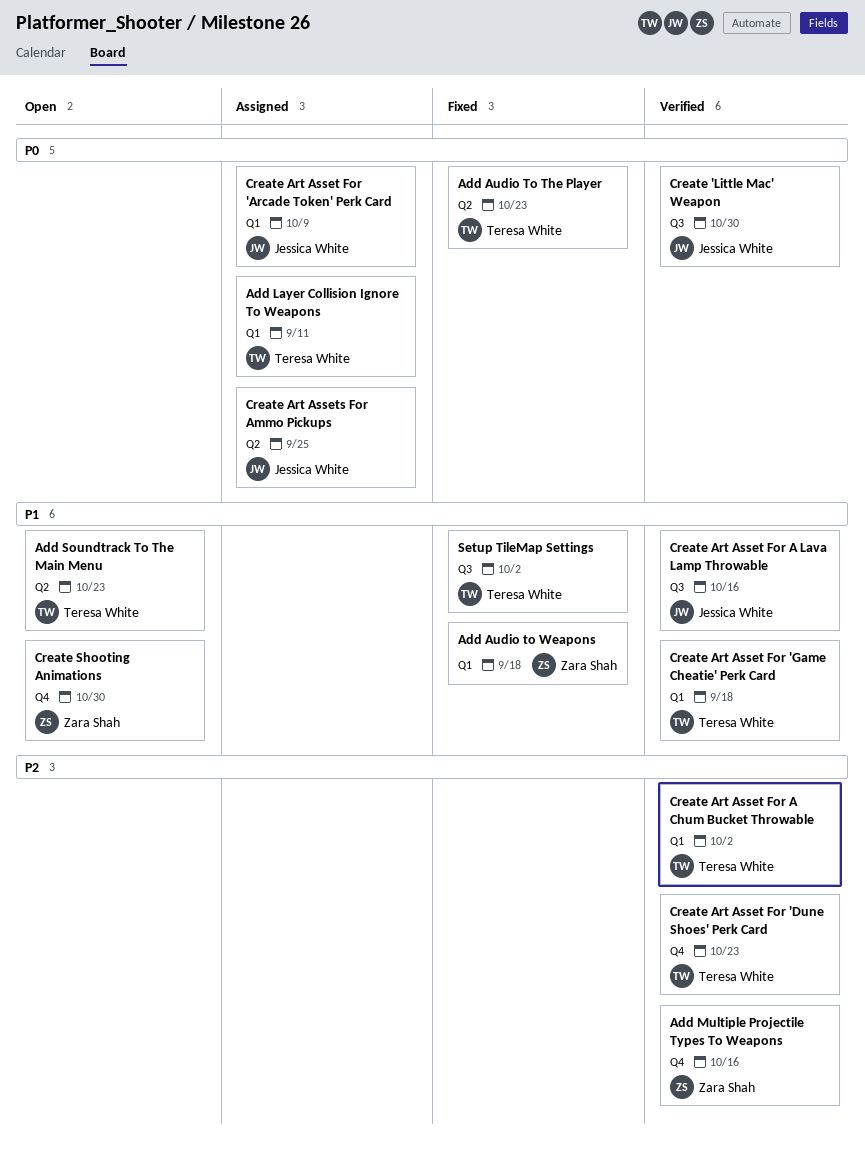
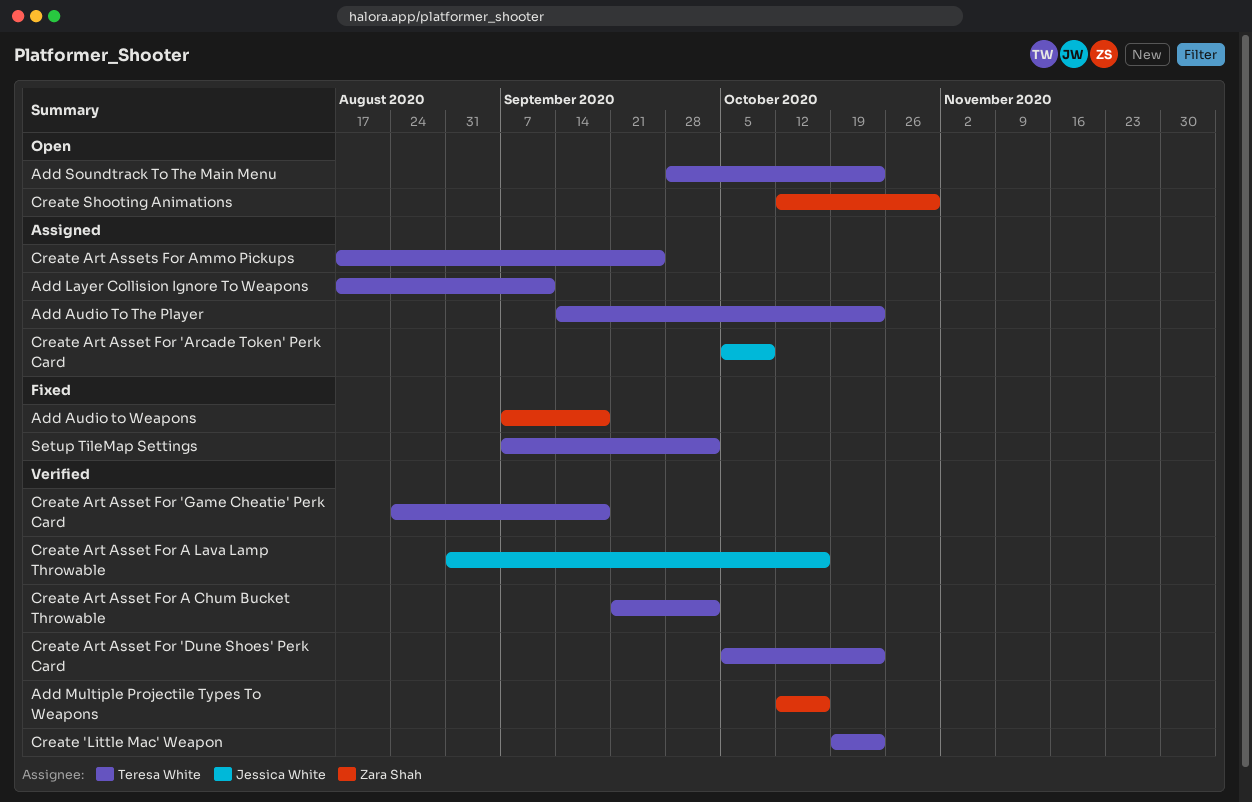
Add Audio To The Player, status: Fixed -> Assigned
Create 'Little Mac' Weapon, owner: Jessica White -> Teresa White
Create 'Little Mac' Weapon, due: Oct 30 -> Oct 23
Create Art Assets For Ammo Pickups, owner: Jessica White -> Teresa White

